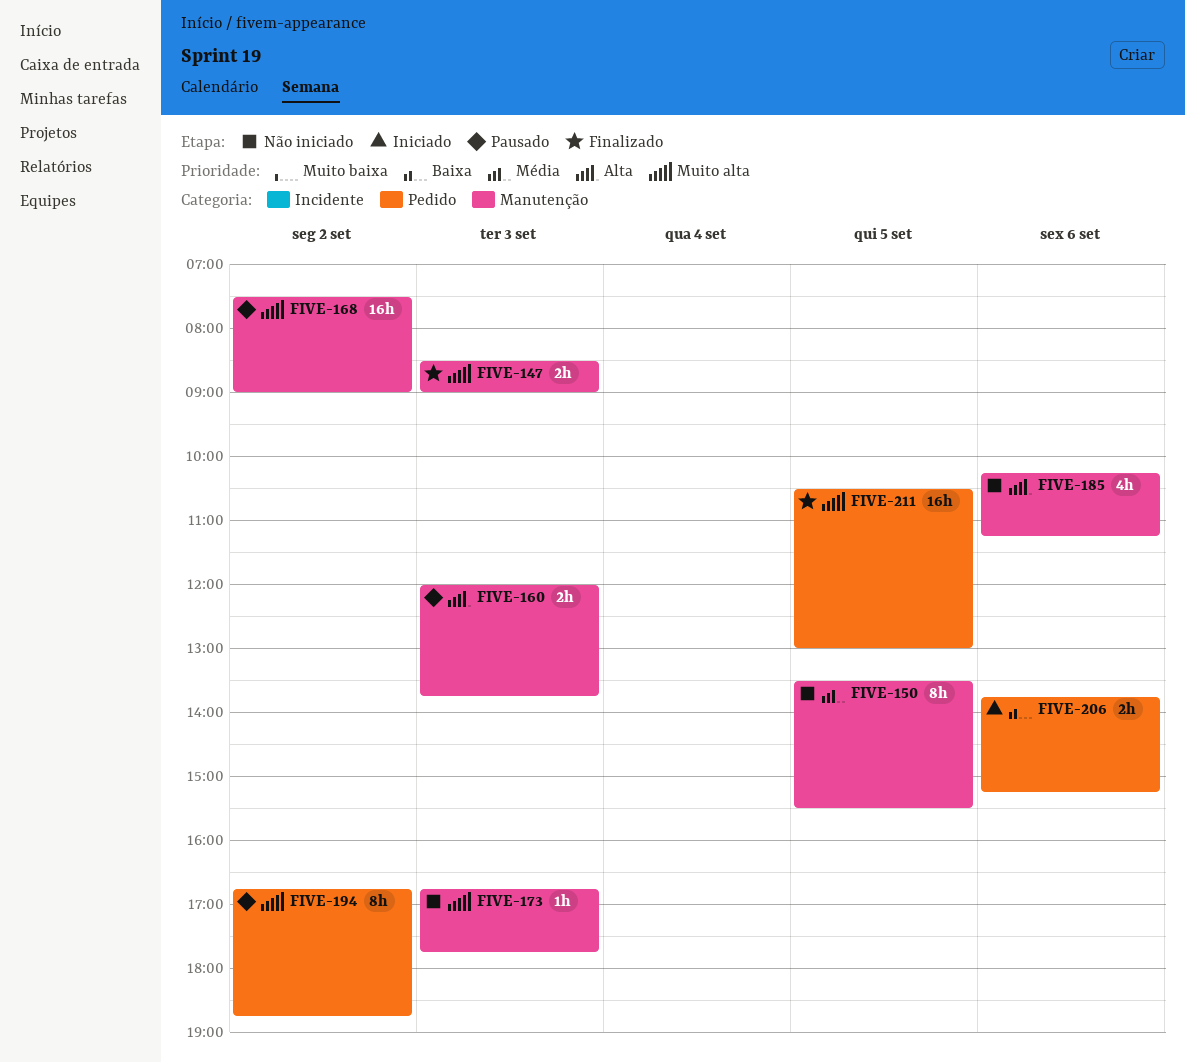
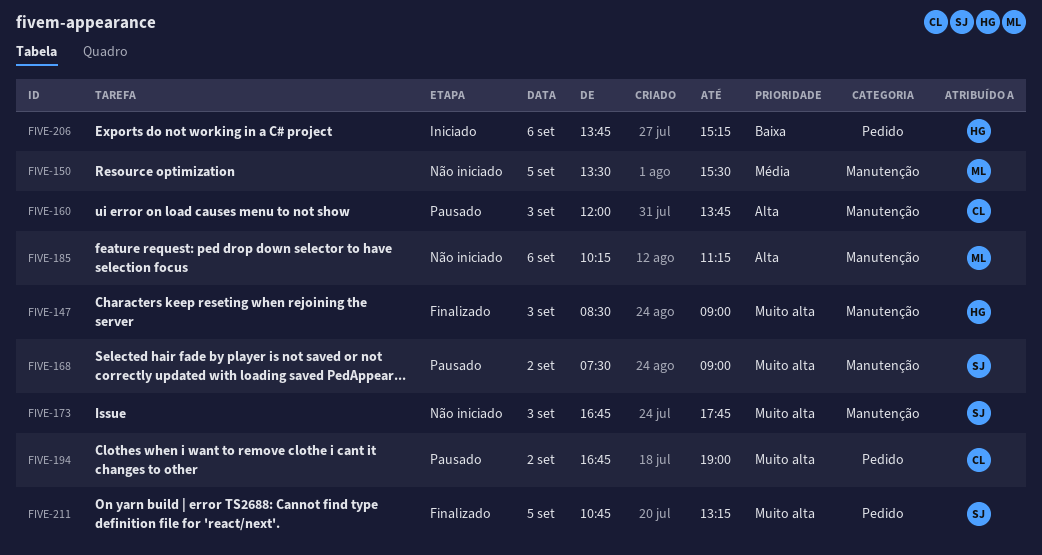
FIVE-194, ends: 18:45 -> 19:00
FIVE-211, begins: 10:30 -> 10:45
FIVE-211, ends: 13:00 -> 13:15

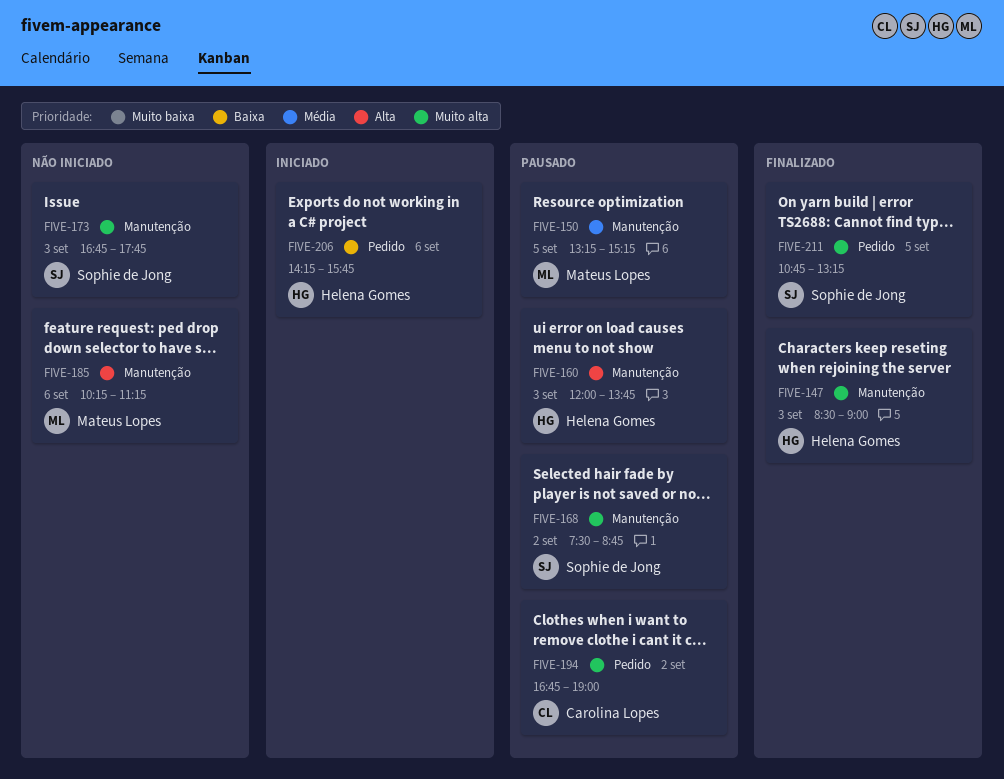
FIVE-150, status: Não iniciado -> Pausado
FIVE-150, begins: 13:30 -> 13:15
FIVE-150, ends: 15:30 -> 15:15
FIVE-160, owner: Carolina Lopes -> Helena Gomes
FIVE-168, ends: 09:00 -> 08:45
FIVE-206, begins: 13:45 -> 14:15
FIVE-206, ends: 15:15 -> 15:45

